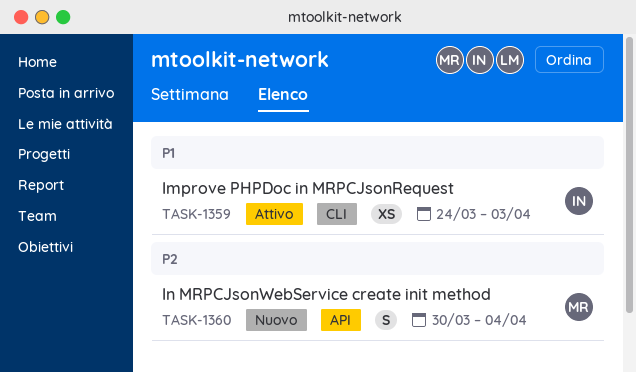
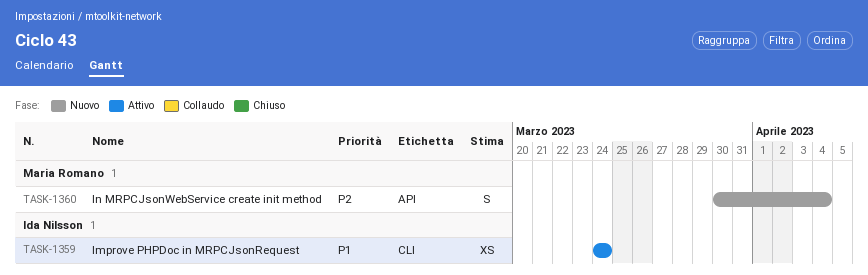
TASK-1359, due: Apr 3 -> Mar 24

